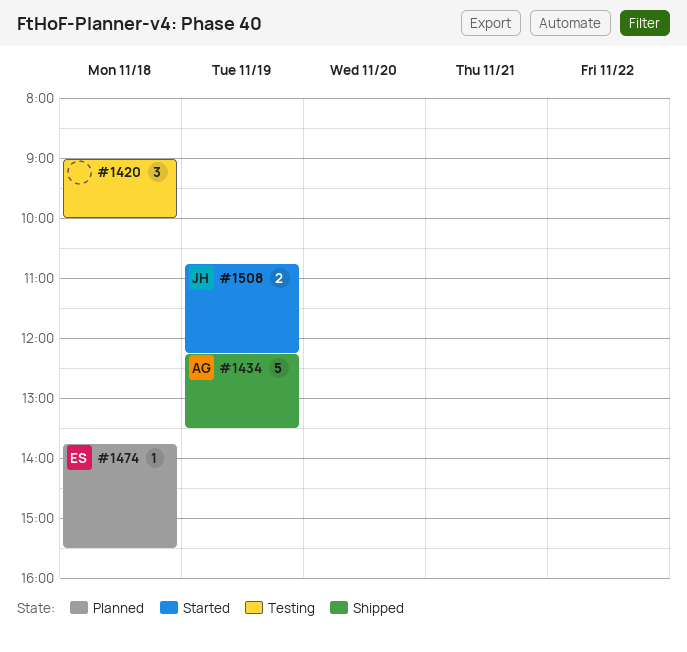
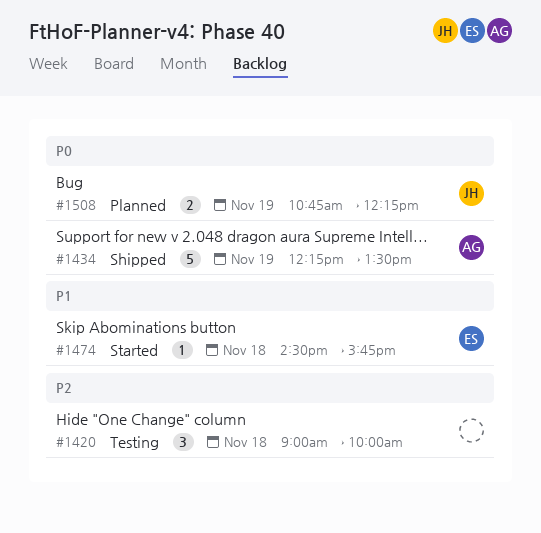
#1474, status: Planned -> Started
#1474, begins: 13:45 -> 14:30
#1474, ends: 15:30 -> 15:45
#1508, status: Started -> Planned

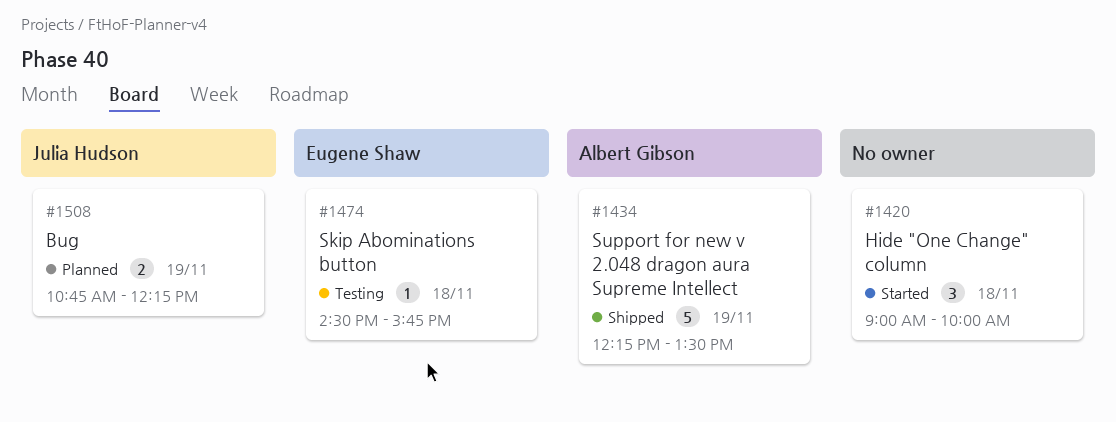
#1420, status: Testing -> Started
#1474, status: Started -> Testing

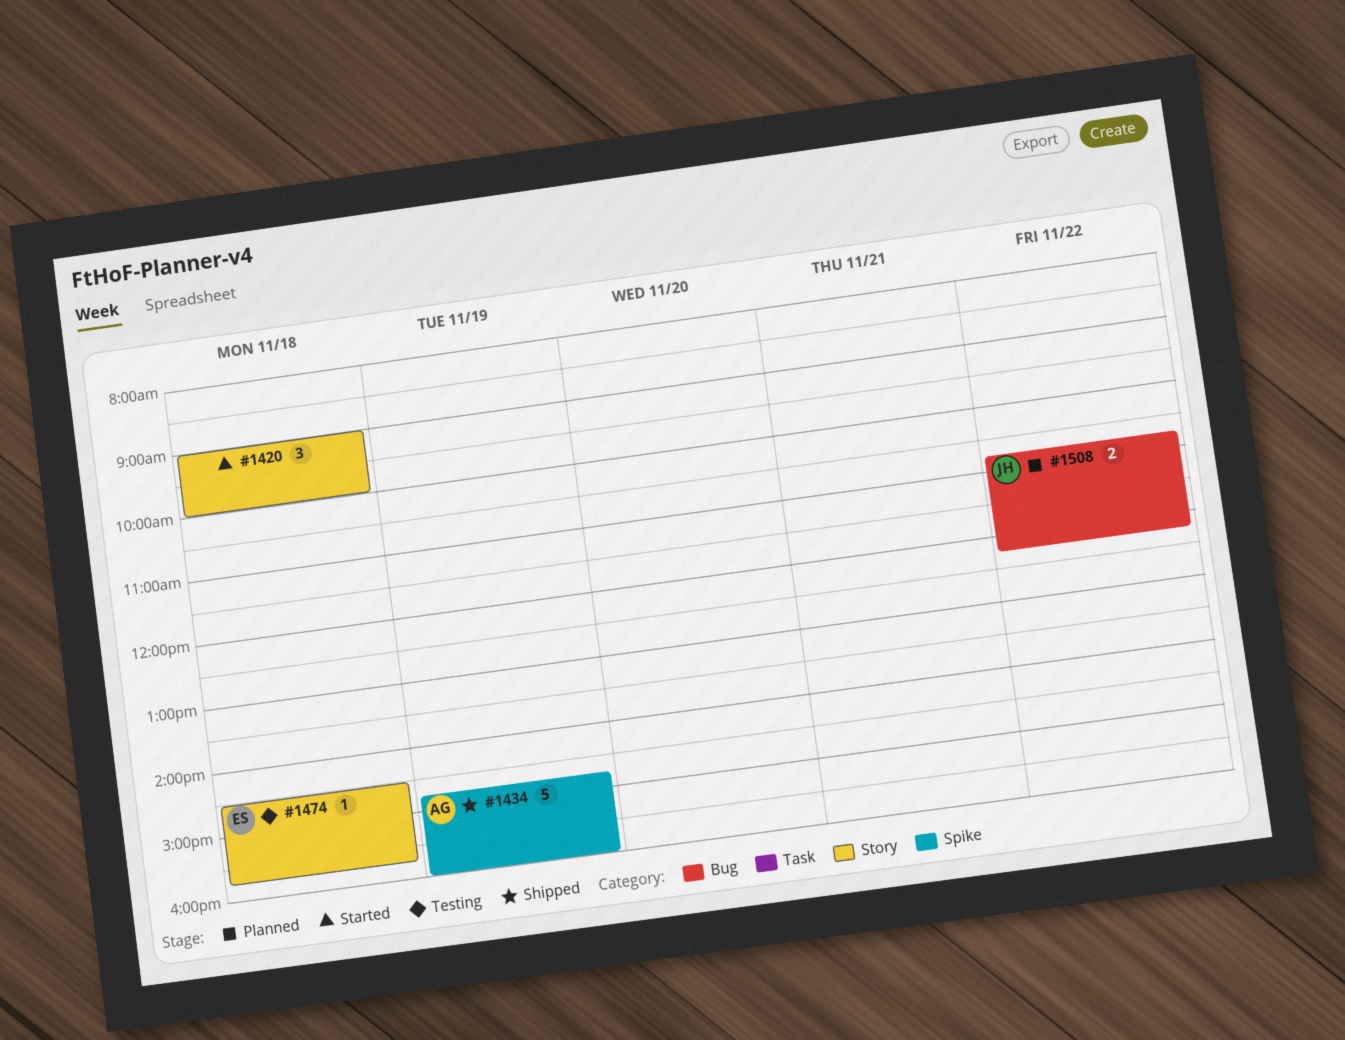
#1434, begins: 12:15 -> 14:45
#1434, ends: 13:30 -> 16:00
#1508, day: Nov 19 -> Nov 22

